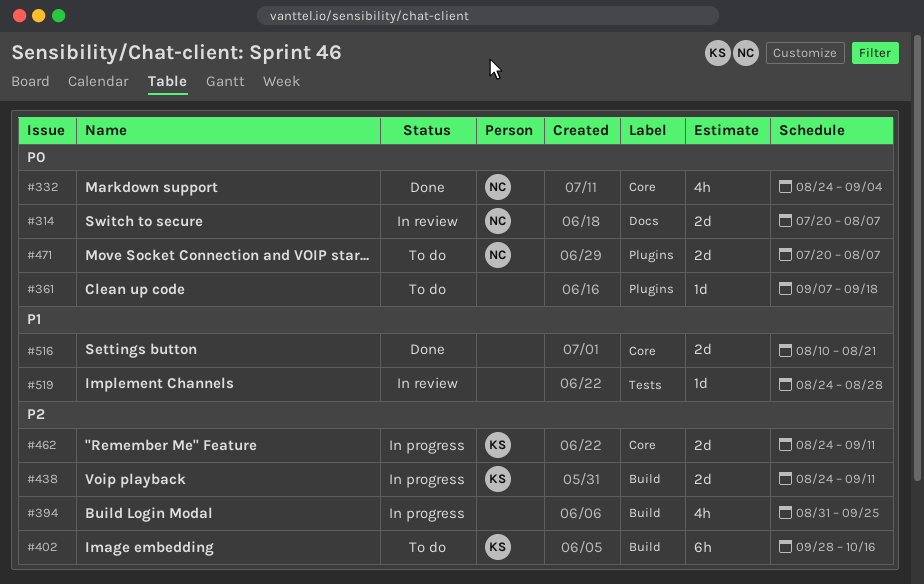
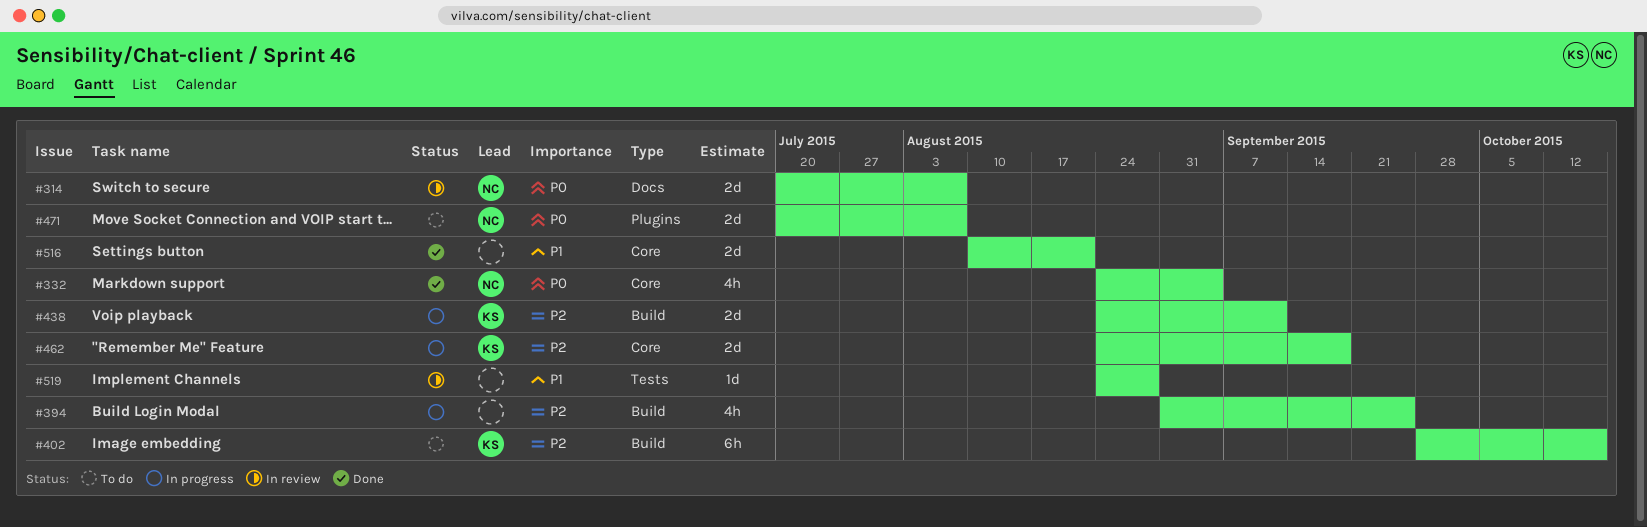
#361: present -> none
#462, due: Sep 11 -> Sep 18

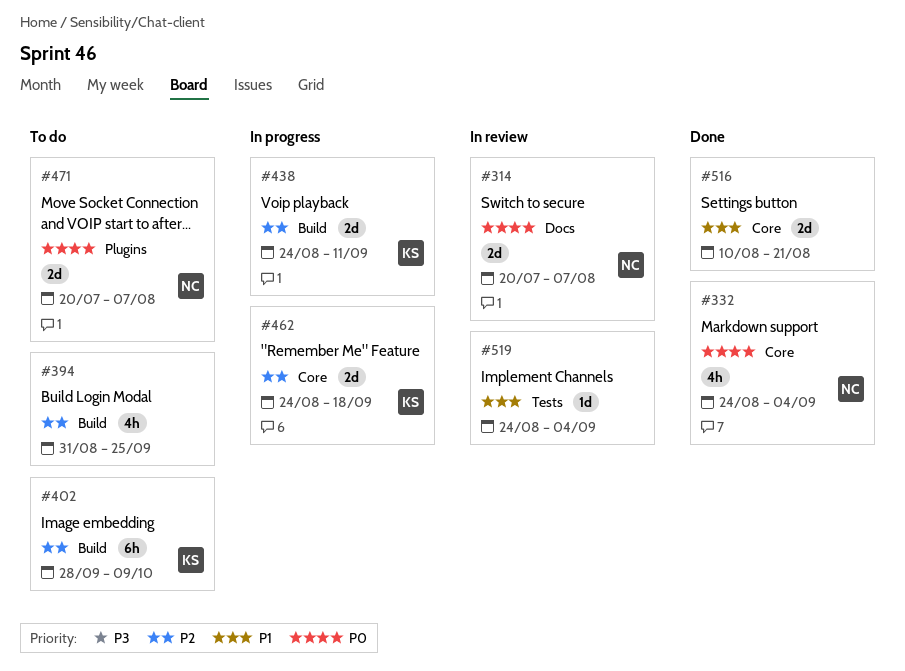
#394, status: In progress -> To do
#402, due: Oct 16 -> Oct 9
#519, due: Aug 28 -> Sep 4

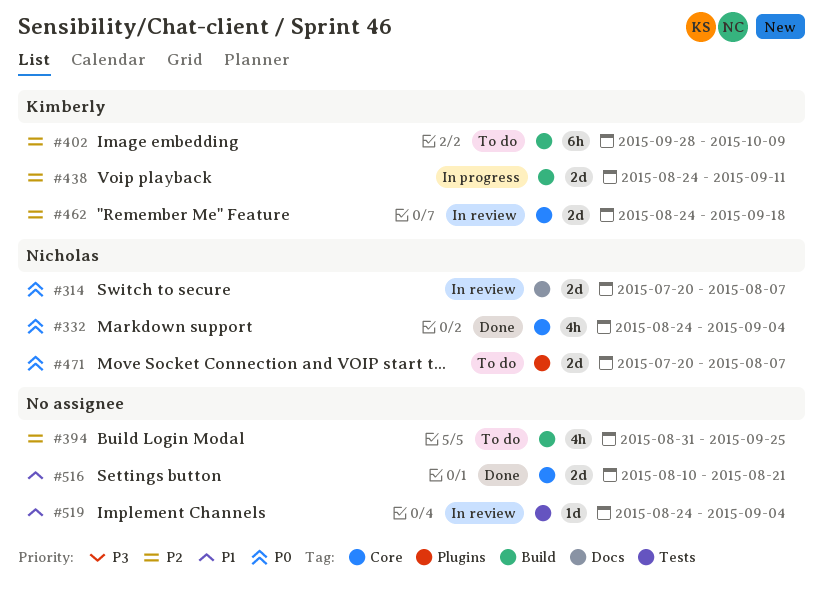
#462, status: In progress -> In review

